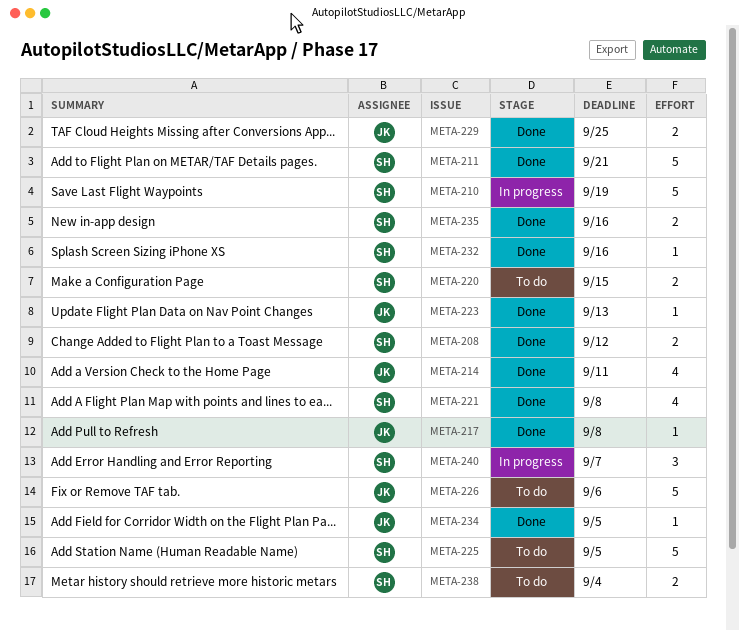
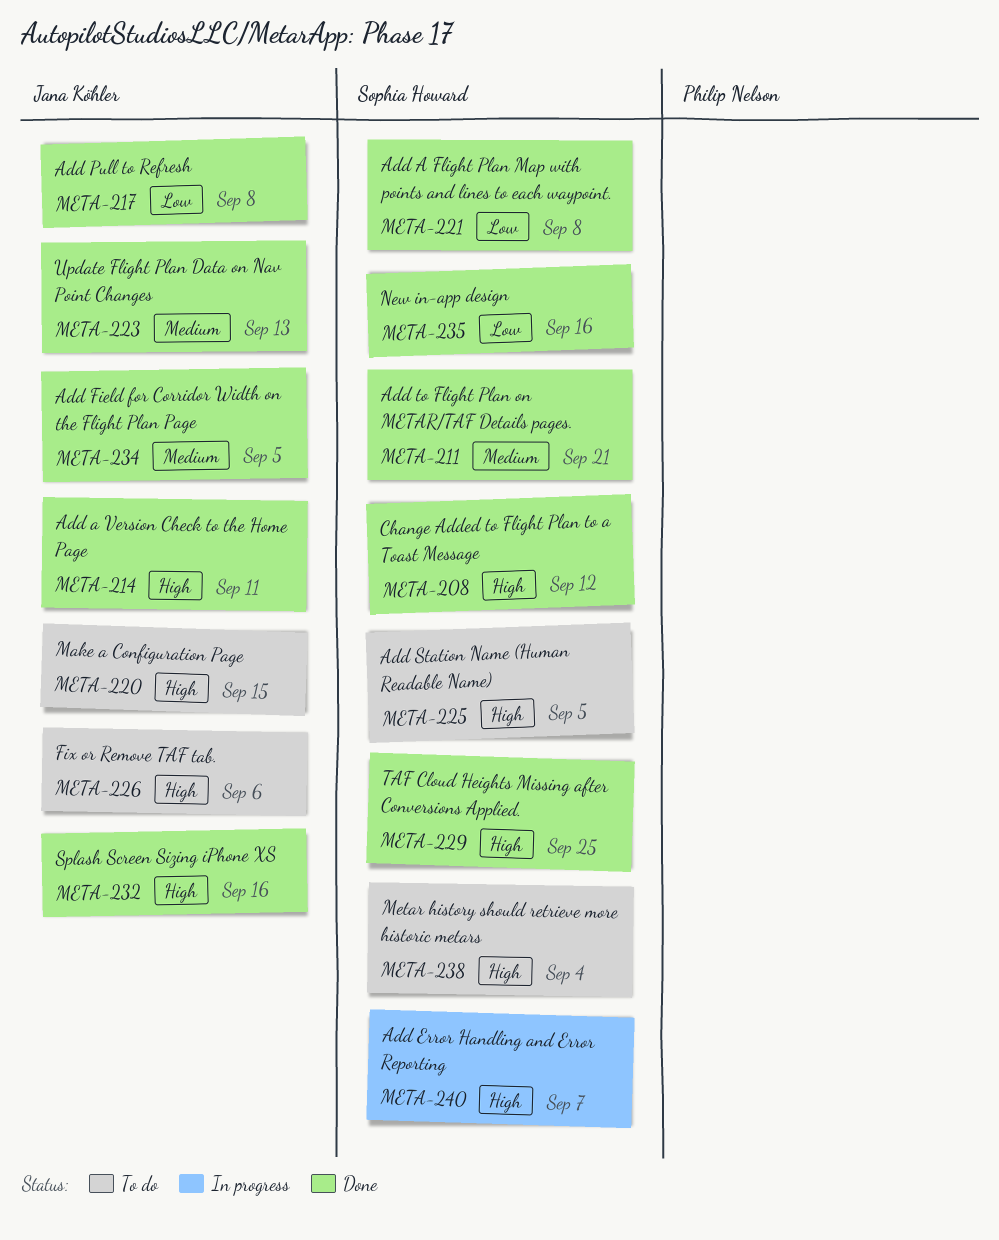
META-210: present -> none
META-220, owner: Sophia Howard -> Jana Köhler
META-229, owner: Jana Köhler -> Sophia Howard
META-232, owner: Sophia Howard -> Jana Köhler

